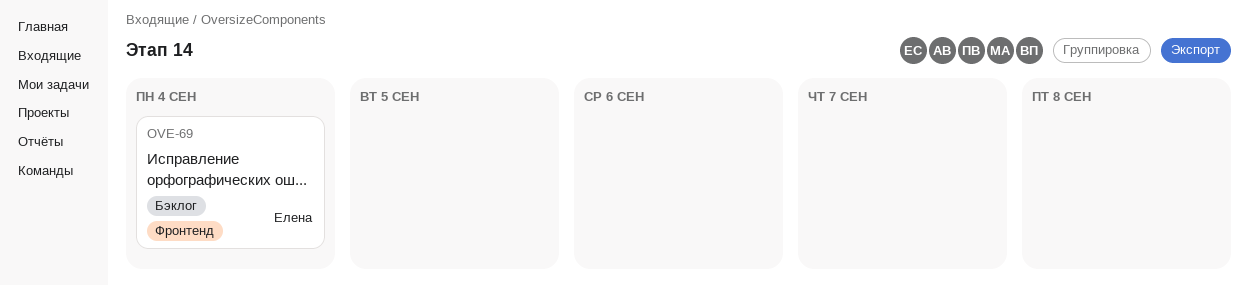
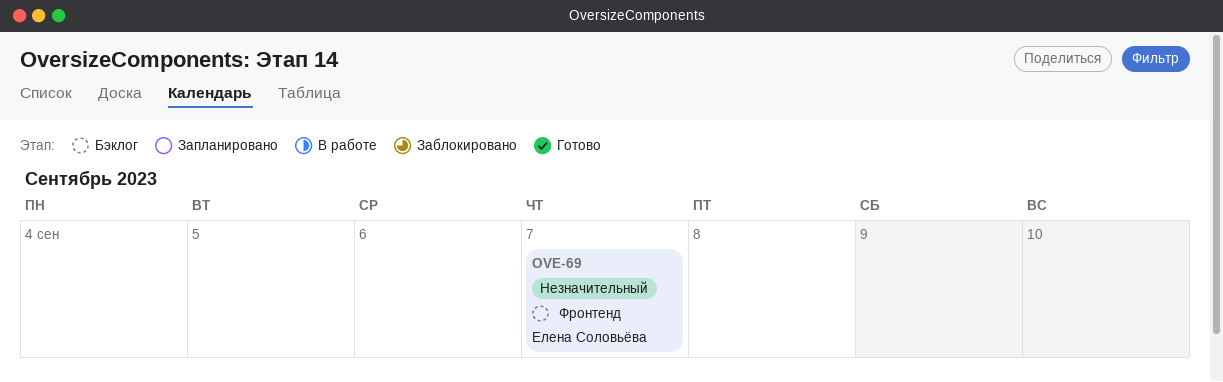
OVE-69, due: Sep 4 -> Sep 7

